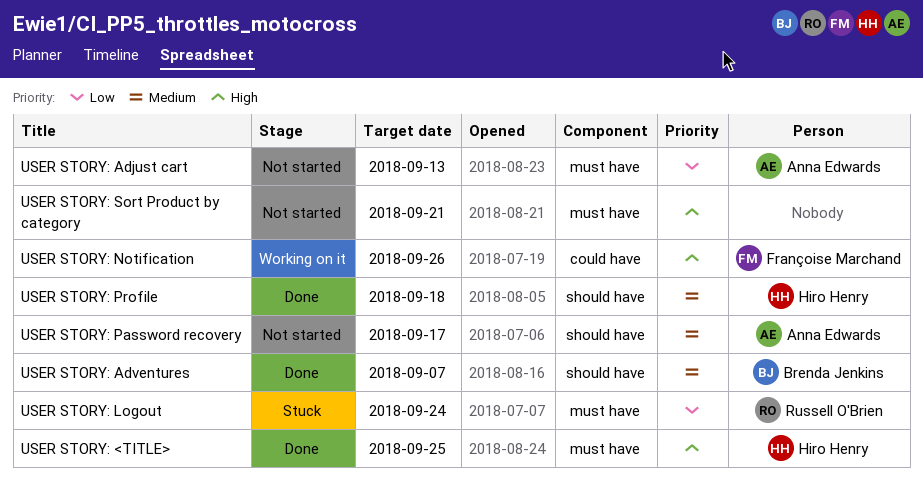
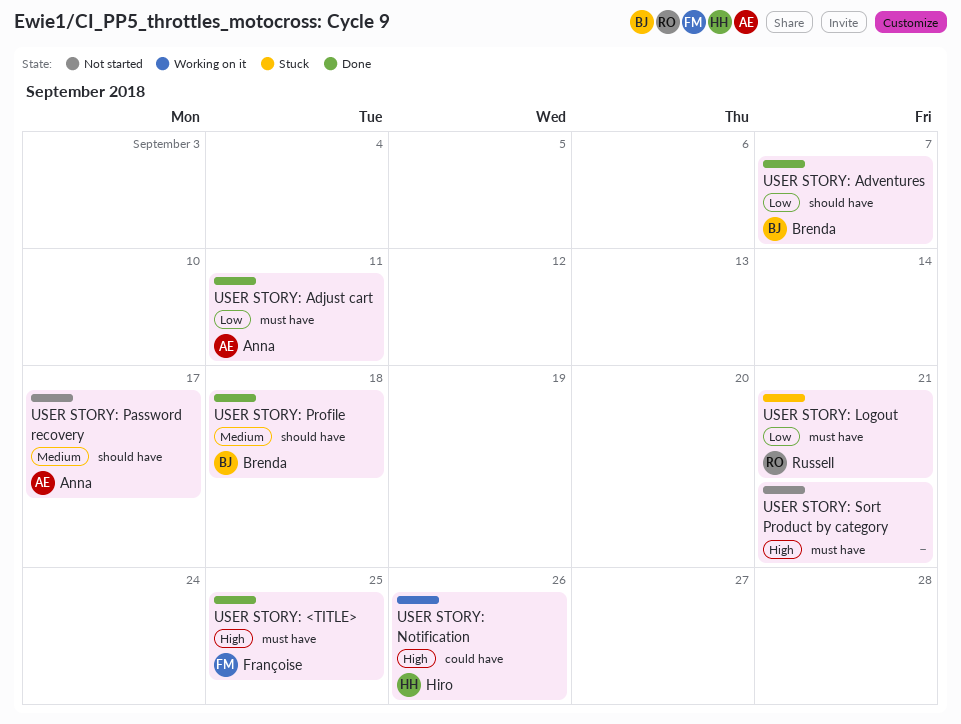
USER STORY: <TITLE>, owner: Hiro Henry -> Françoise Marchand
USER STORY: Adjust cart, status: Not started -> Done
USER STORY: Adjust cart, due: Sep 13 -> Sep 11
USER STORY: Adventures, priority: Medium -> Low
USER STORY: Logout, due: Sep 24 -> Sep 21
USER STORY: Notification, owner: Françoise Marchand -> Hiro Henry
USER STORY: Profile, owner: Hiro Henry -> Brenda Jenkins

